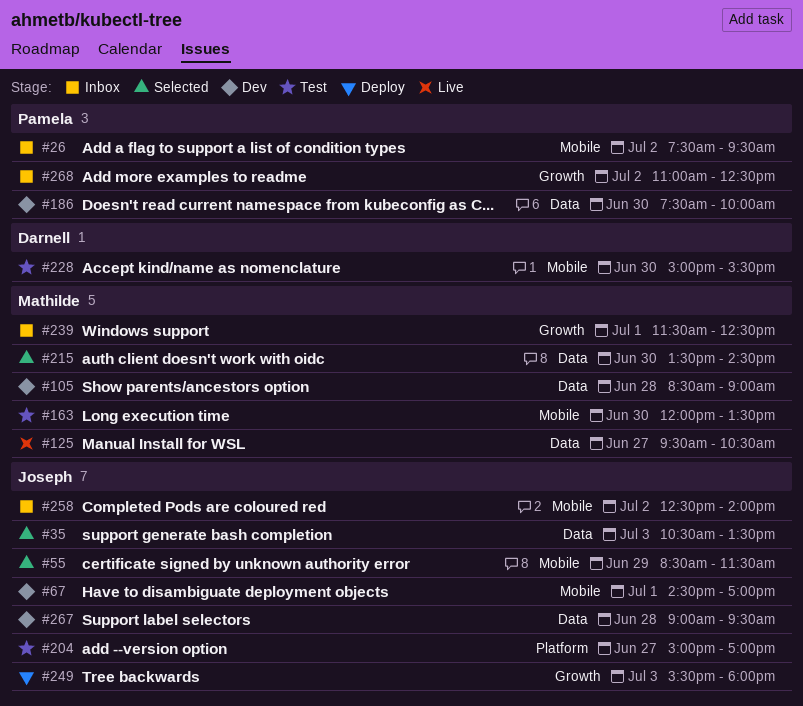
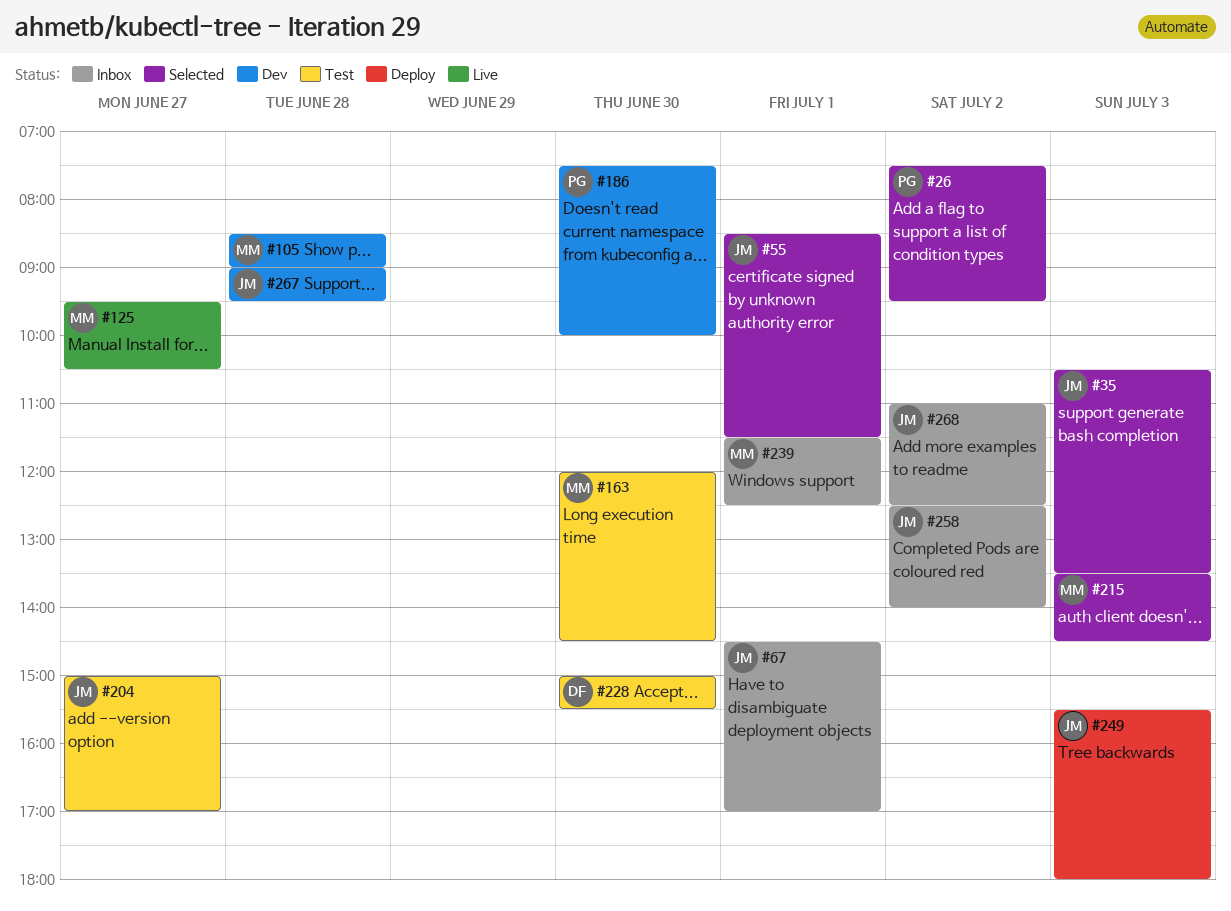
#26, status: Inbox -> Selected
#55, day: Jun 29 -> Jul 1
#67, status: Dev -> Inbox
#163, ends: 13:30 -> 14:30
#215, day: Jun 30 -> Jul 3
#268, owner: Pamela -> Joseph

